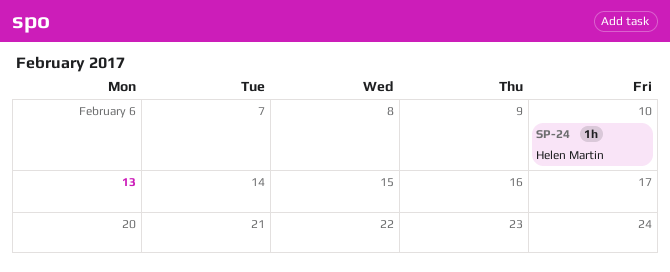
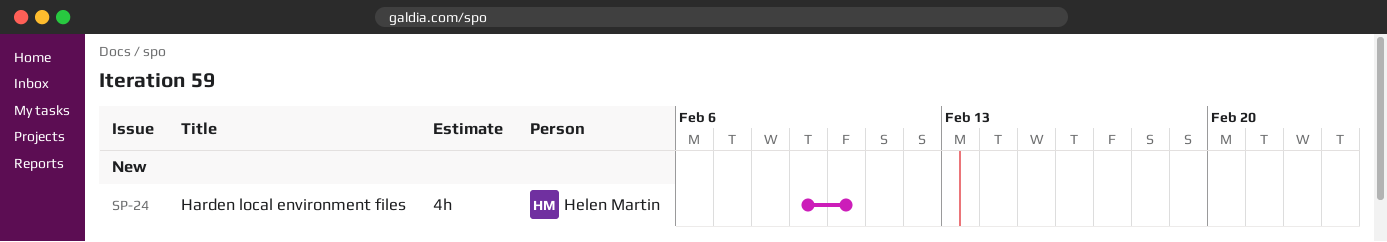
SP-24, estimate: 1h -> 4h

